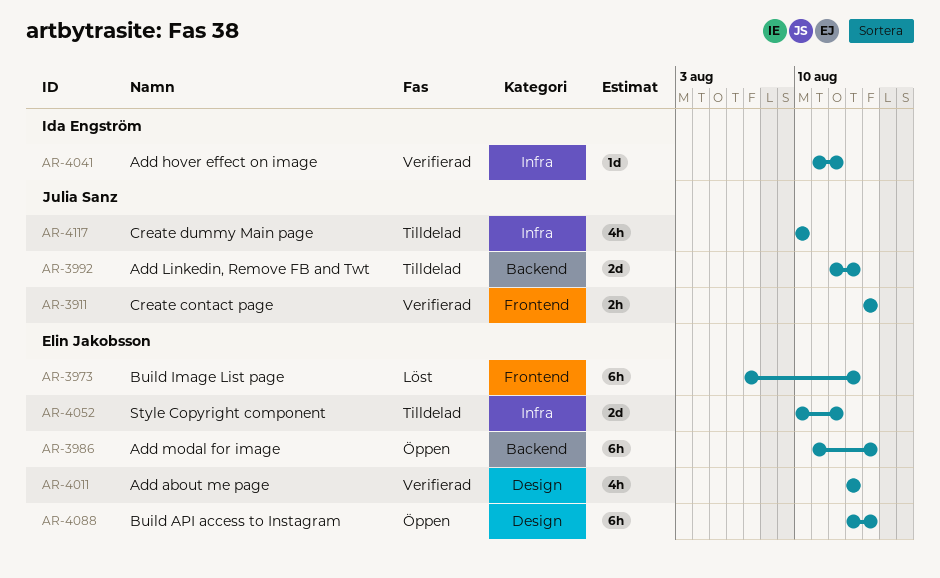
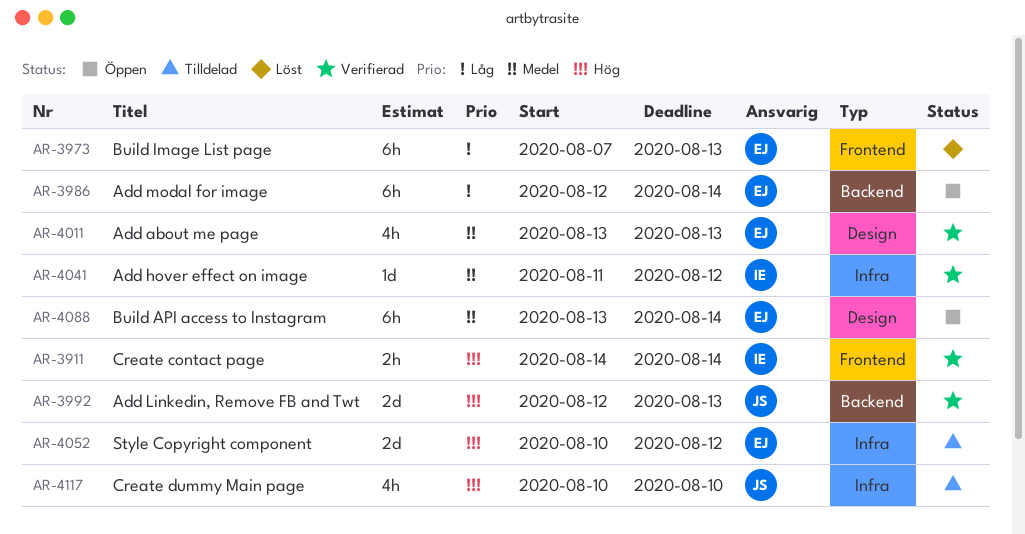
AR-3911, owner: Julia Sanz -> Ida Engström
AR-3986, start: Aug 11 -> Aug 12
AR-3992, status: Tilldelad -> Verifierad

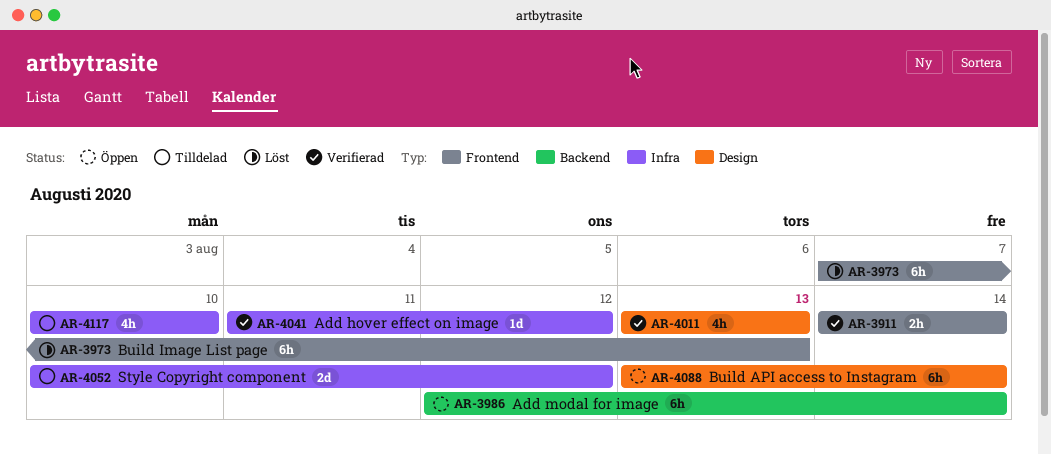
AR-3992: present -> none

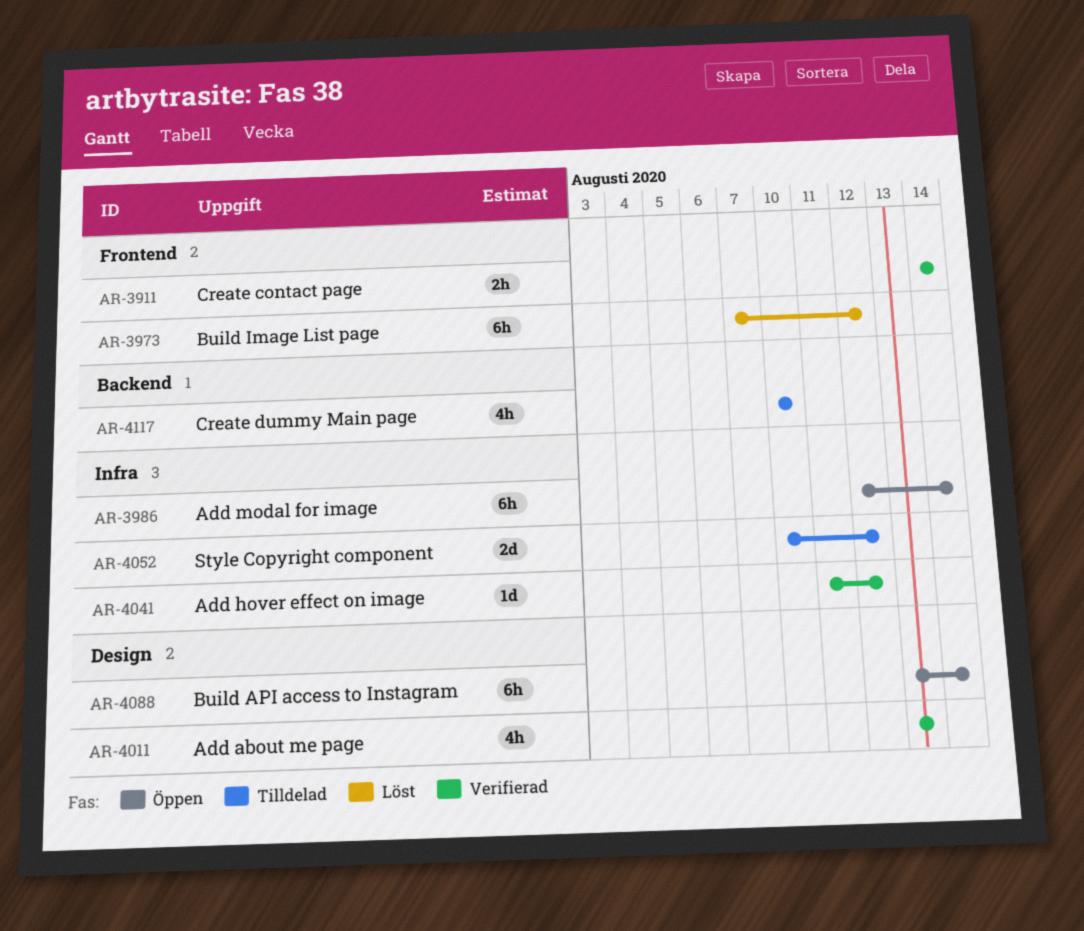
AR-3973, due: Aug 13 -> Aug 12
AR-3986, label: Backend -> Infra
AR-4117, label: Infra -> Backend

